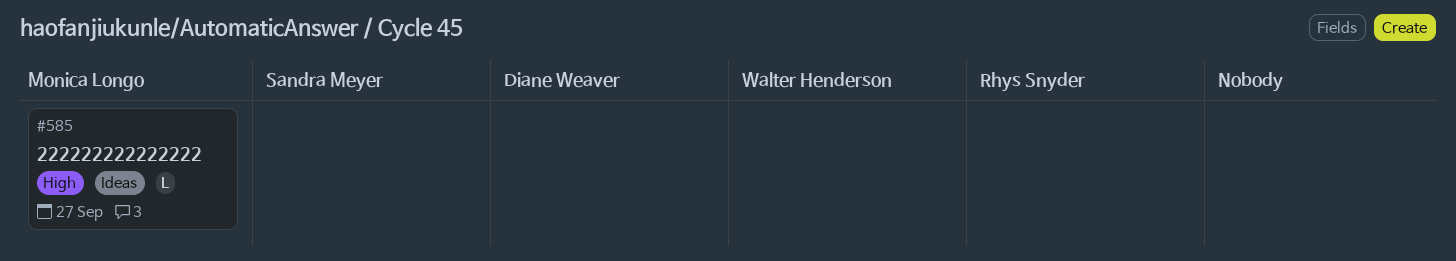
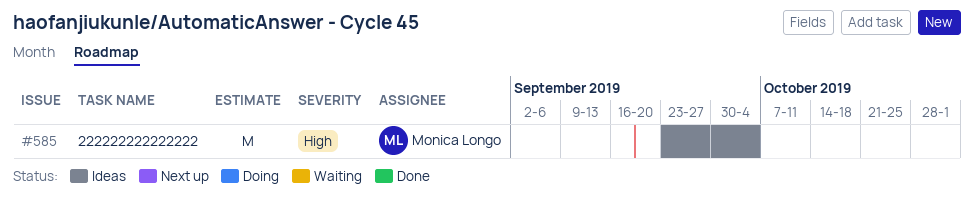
#585, estimate: L -> M
#585, due: Sep 27 -> Oct 4

